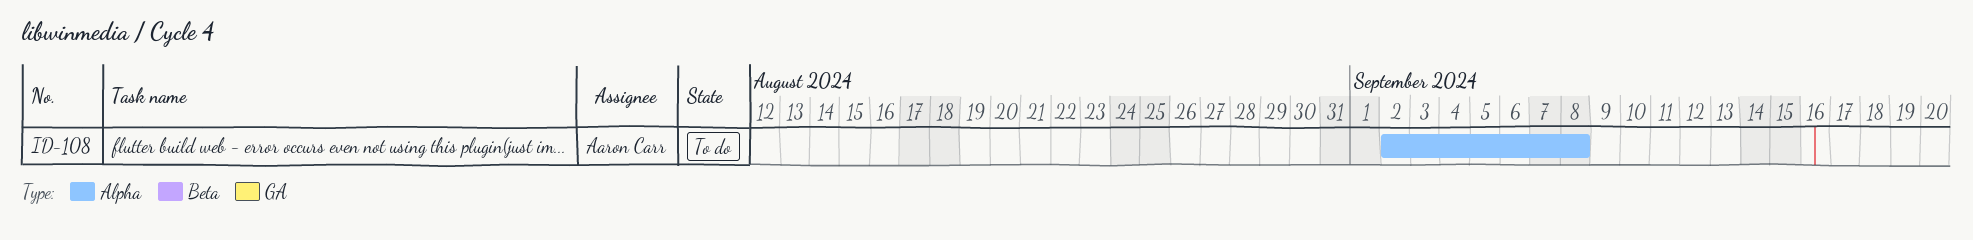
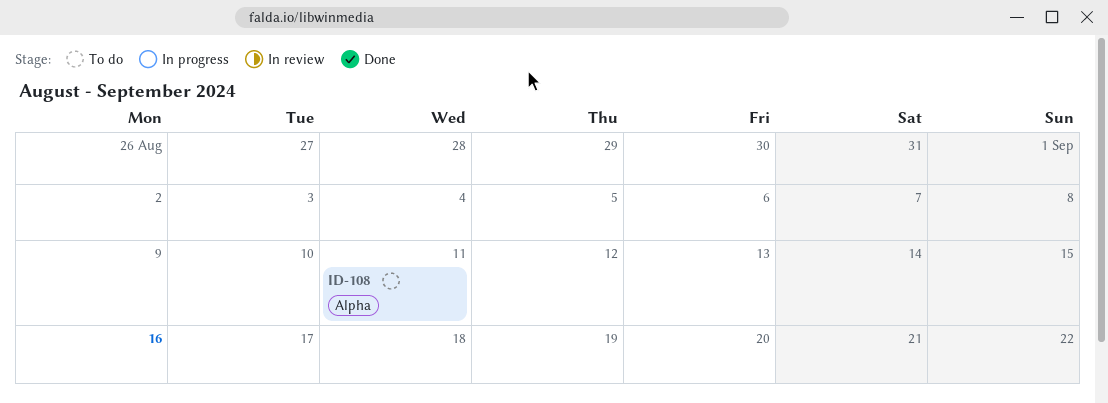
ID-108, due: Sep 8 -> Sep 11

